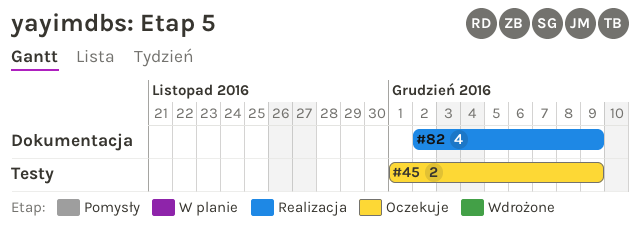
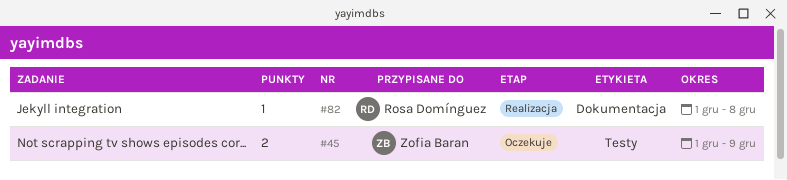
#82, estimate: 4 -> 1
#82, start: Dec 2 -> Dec 1
#82, due: Dec 9 -> Dec 8

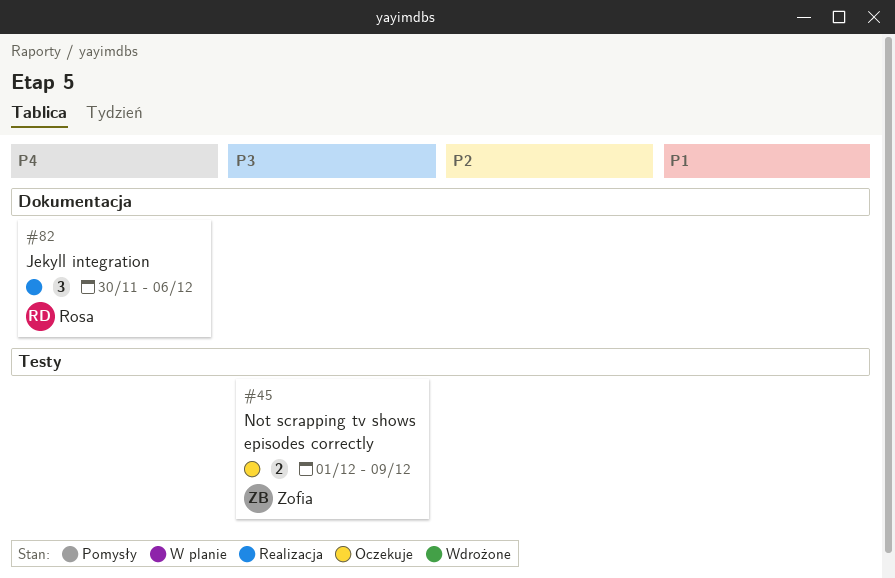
#82, estimate: 1 -> 3
#82, start: Dec 1 -> Nov 30
#82, due: Dec 8 -> Dec 6

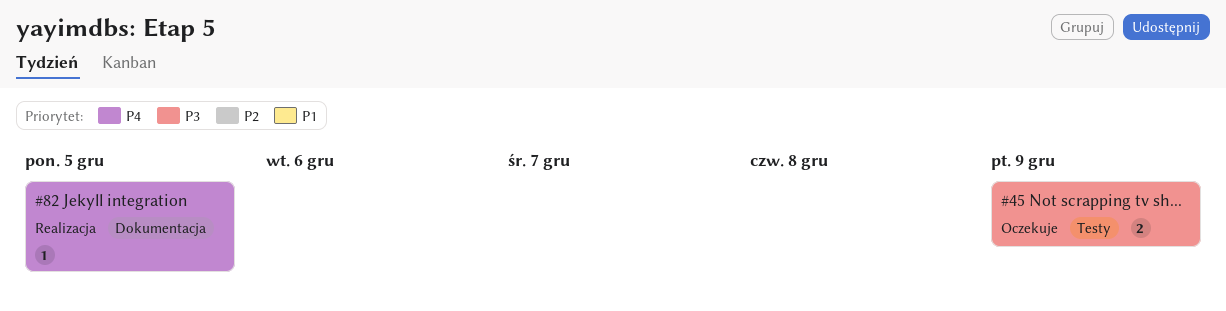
#82, estimate: 3 -> 1
#82, due: Dec 6 -> Dec 5

